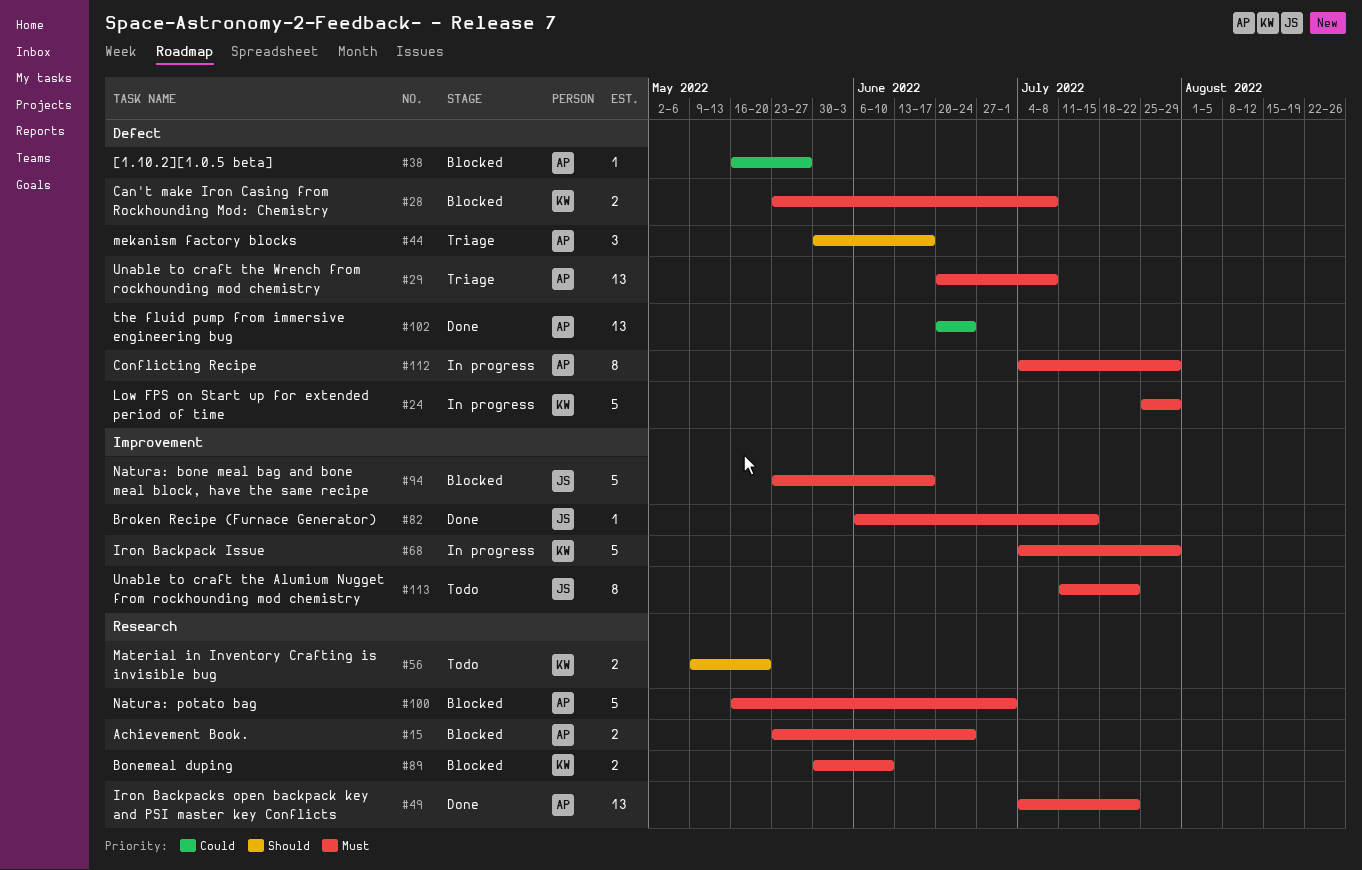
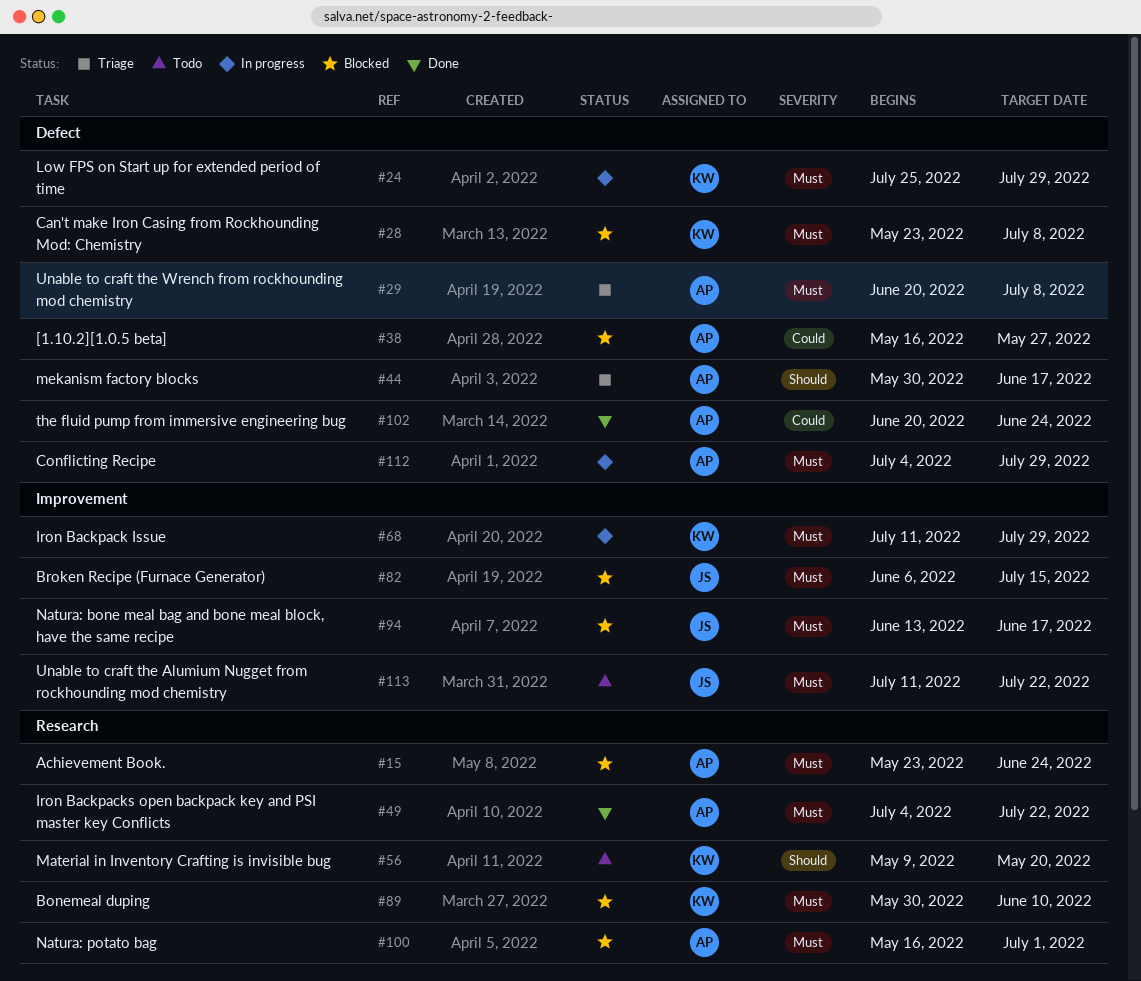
#68, start: Jul 4 -> Jul 11
#82, status: Done -> Blocked
#94, start: May 23 -> Jun 13

